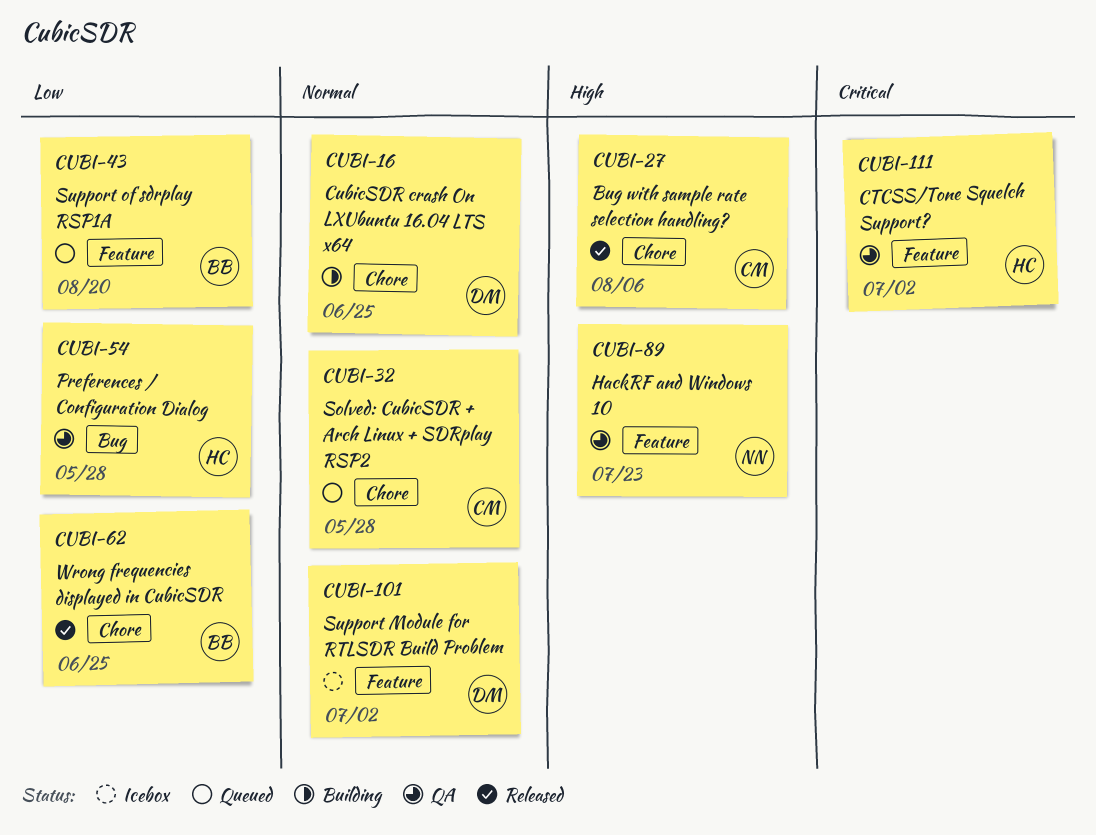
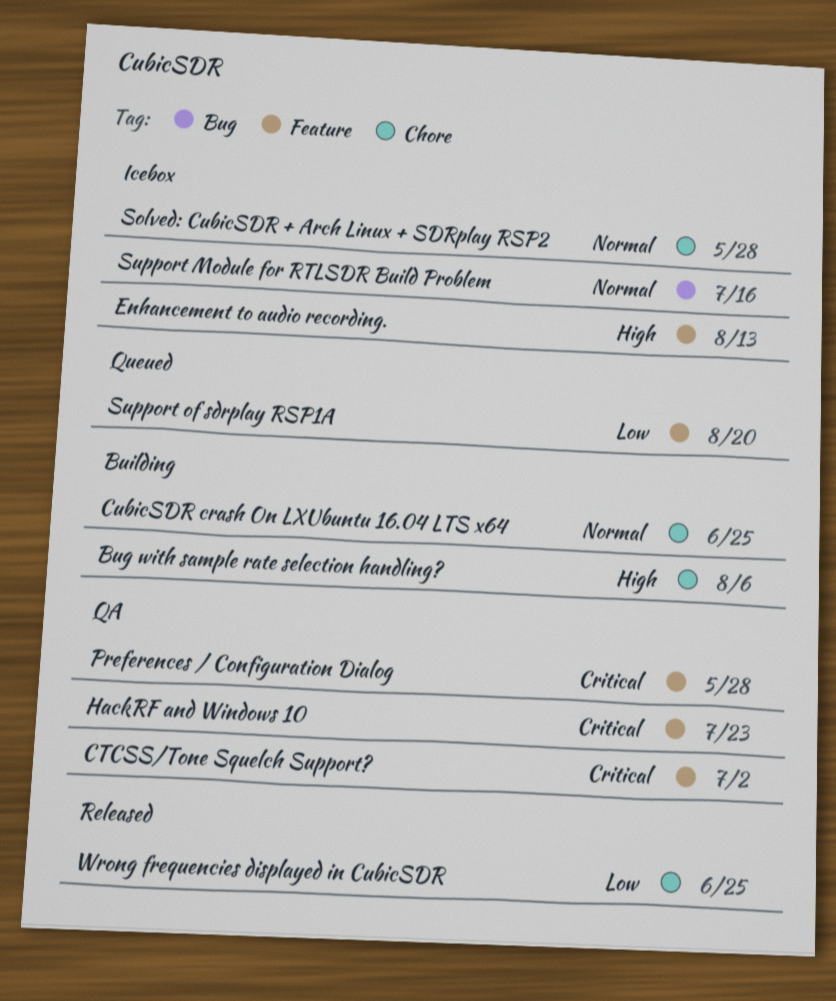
Bug with sample rate selection handling?, status: Released -> Building
Enhancement to audio recording.: none -> present
HackRF and Windows 10, priority: High -> Critical
Preferences / Configuration Dialog, priority: Low -> Critical
Preferences / Configuration Dialog, label: Bug -> Feature
Solved: CubicSDR + Arch Linux + SDRplay RSP2, status: Queued -> Icebox
Support Module for RTLSDR Build Problem, label: Feature -> Bug
Support Module for RTLSDR Build Problem, due: Jul 2 -> Jul 16

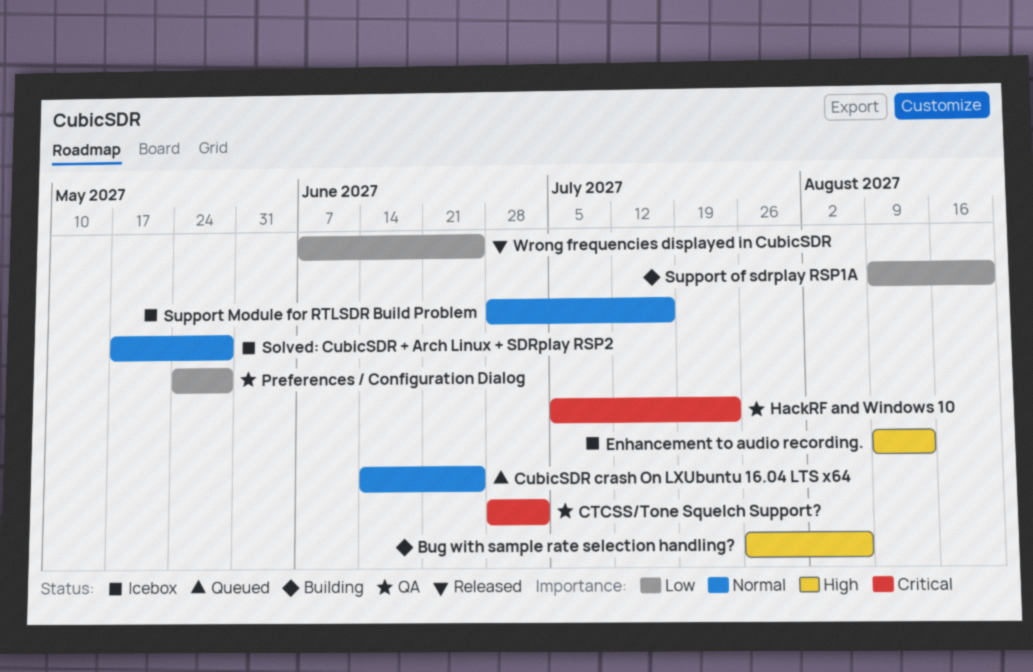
CubicSDR crash On LXUbuntu 16.04 LTS x64, status: Building -> Queued
Preferences / Configuration Dialog, priority: Critical -> Low
Support of sdrplay RSP1A, status: Queued -> Building

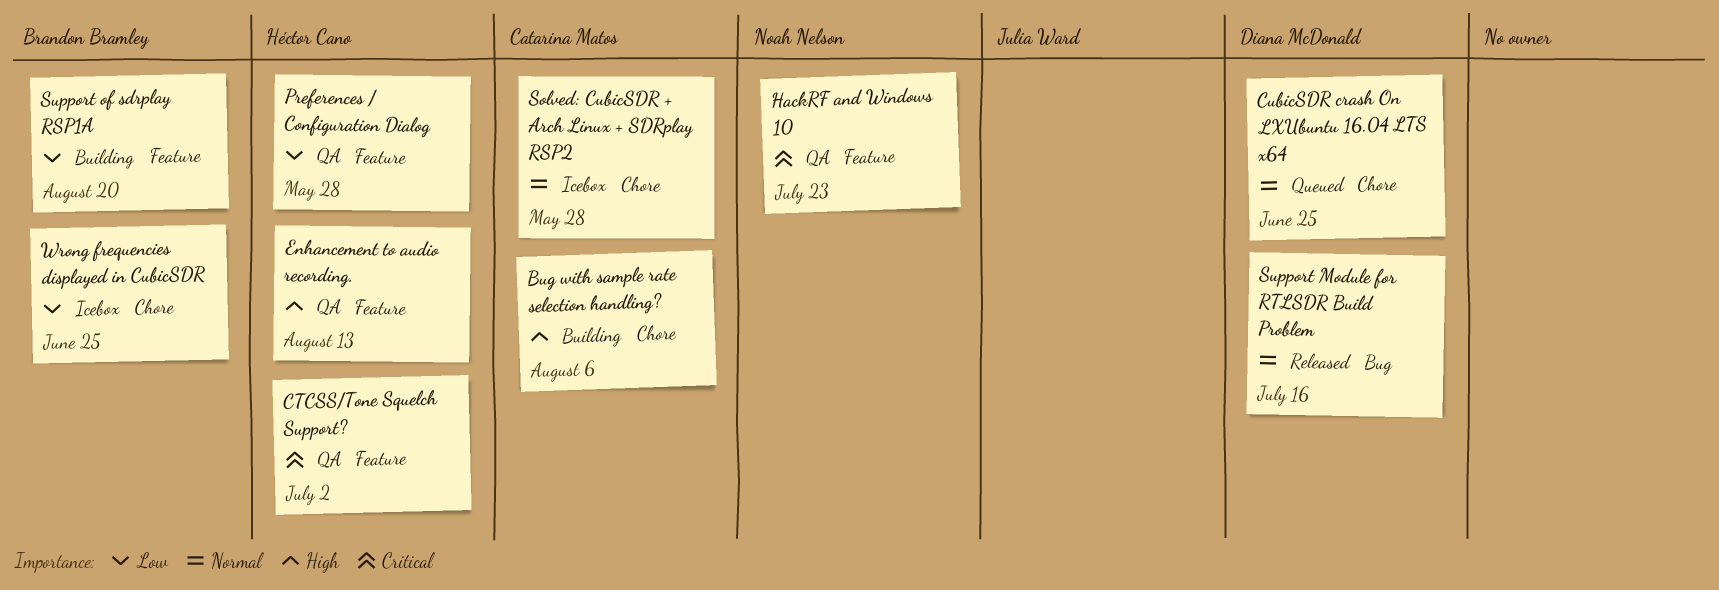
Enhancement to audio recording., status: Icebox -> QA
Support Module for RTLSDR Build Problem, status: Icebox -> Released
Wrong frequencies displayed in CubicSDR, status: Released -> Icebox

